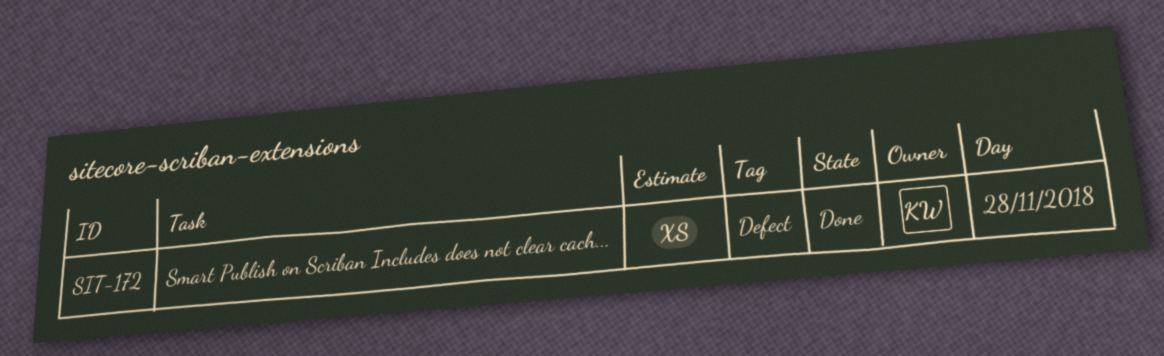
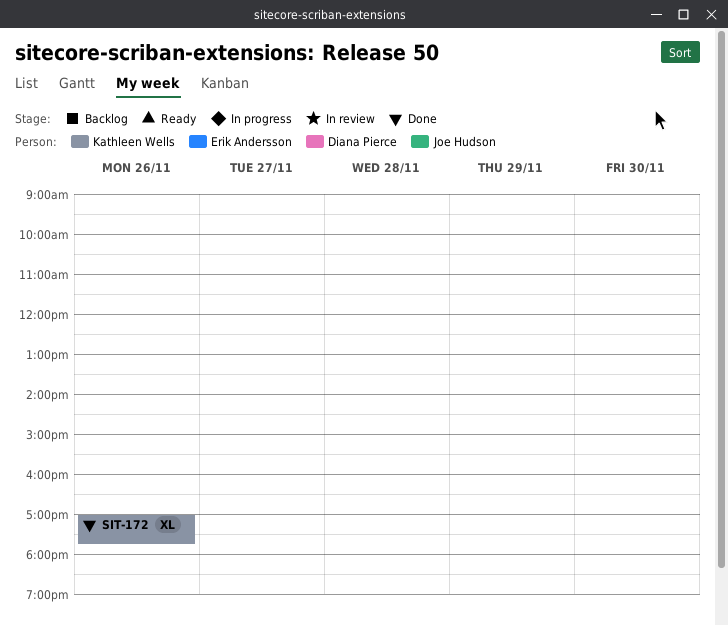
SIT-172, estimate: XS -> XL
SIT-172, day: Nov 28 -> Nov 26

